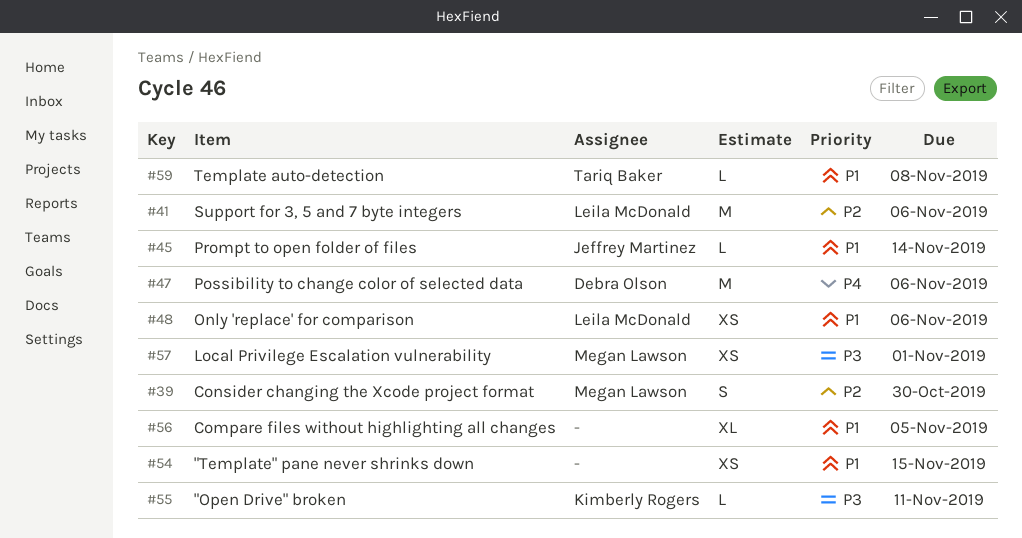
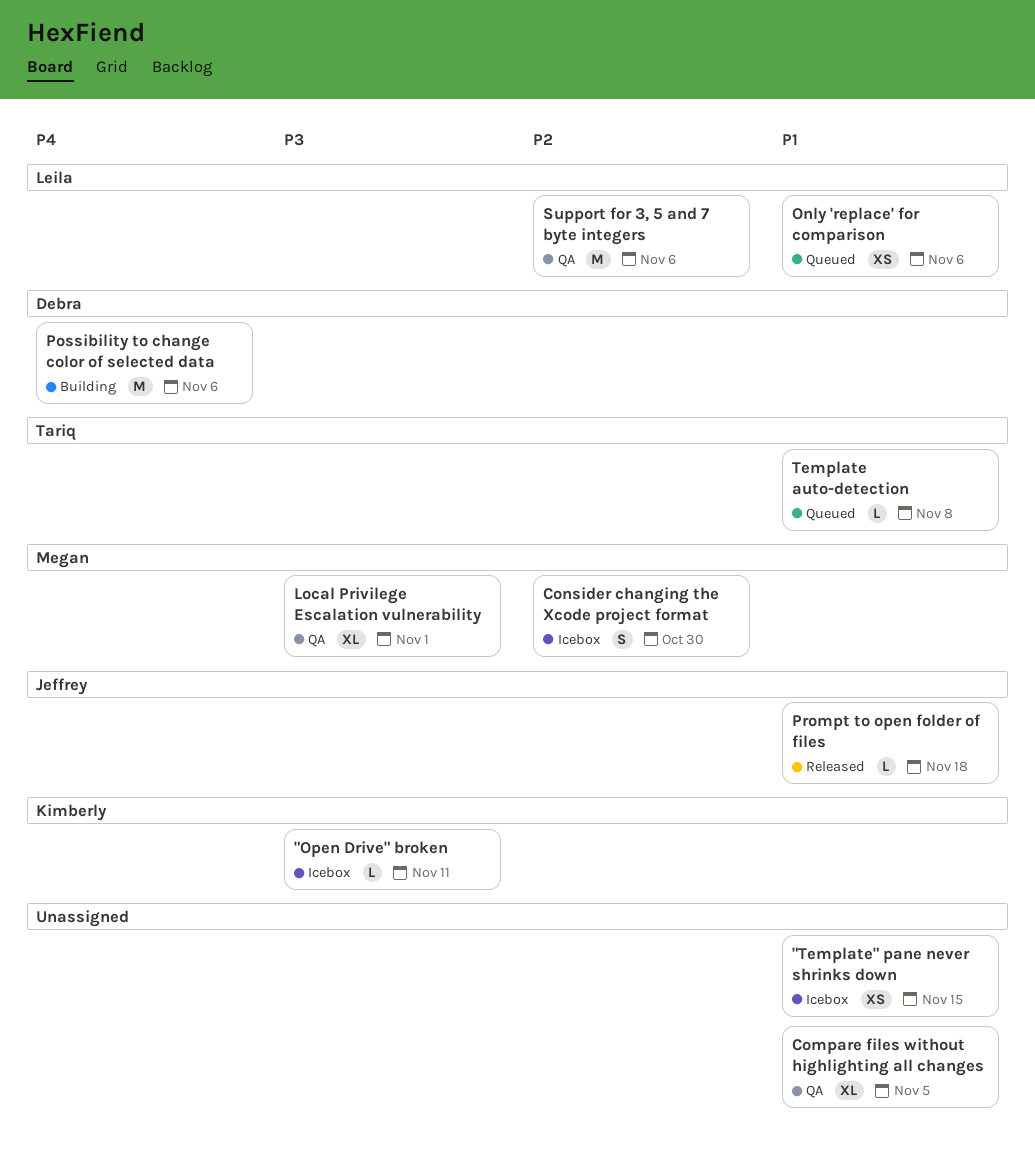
Local Privilege Escalation vulnerability, estimate: XS -> XL
Prompt to open folder of files, due: Nov 14 -> Nov 18

